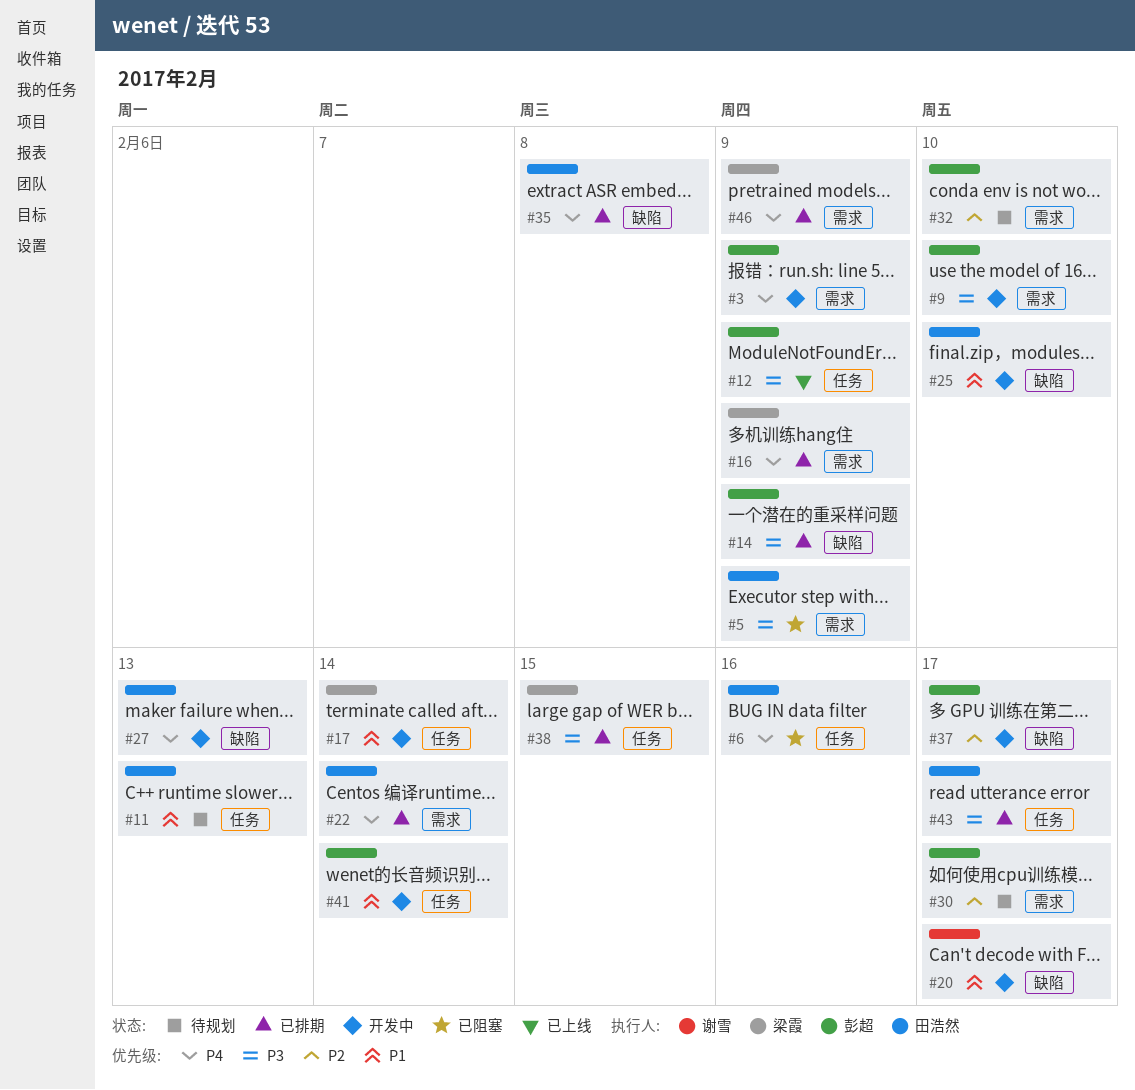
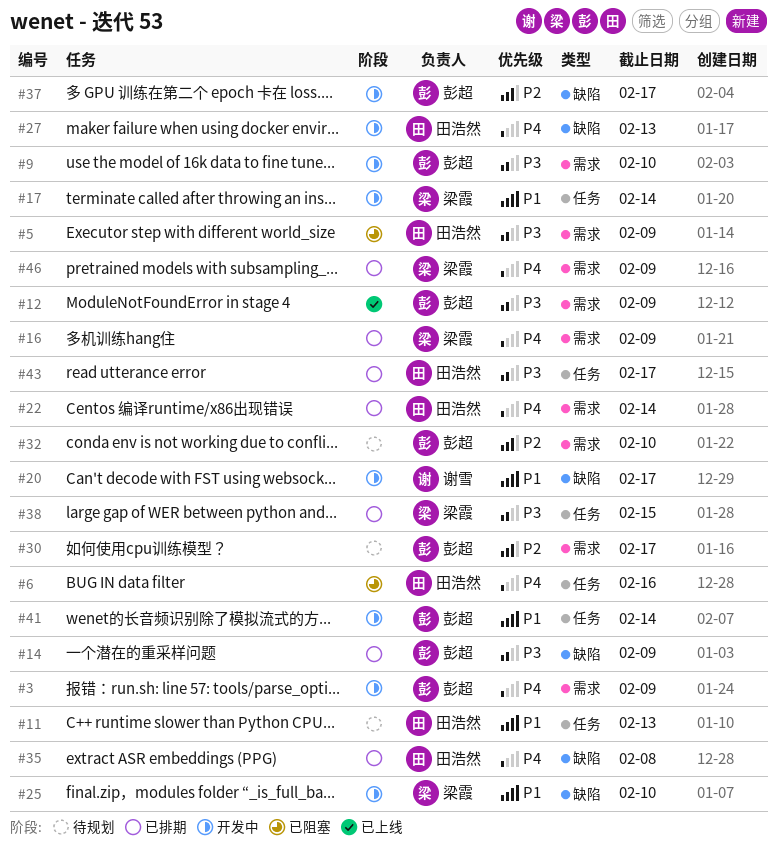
#12, label: 任务 -> 需求
#25, owner: 田浩然 -> 梁霞

